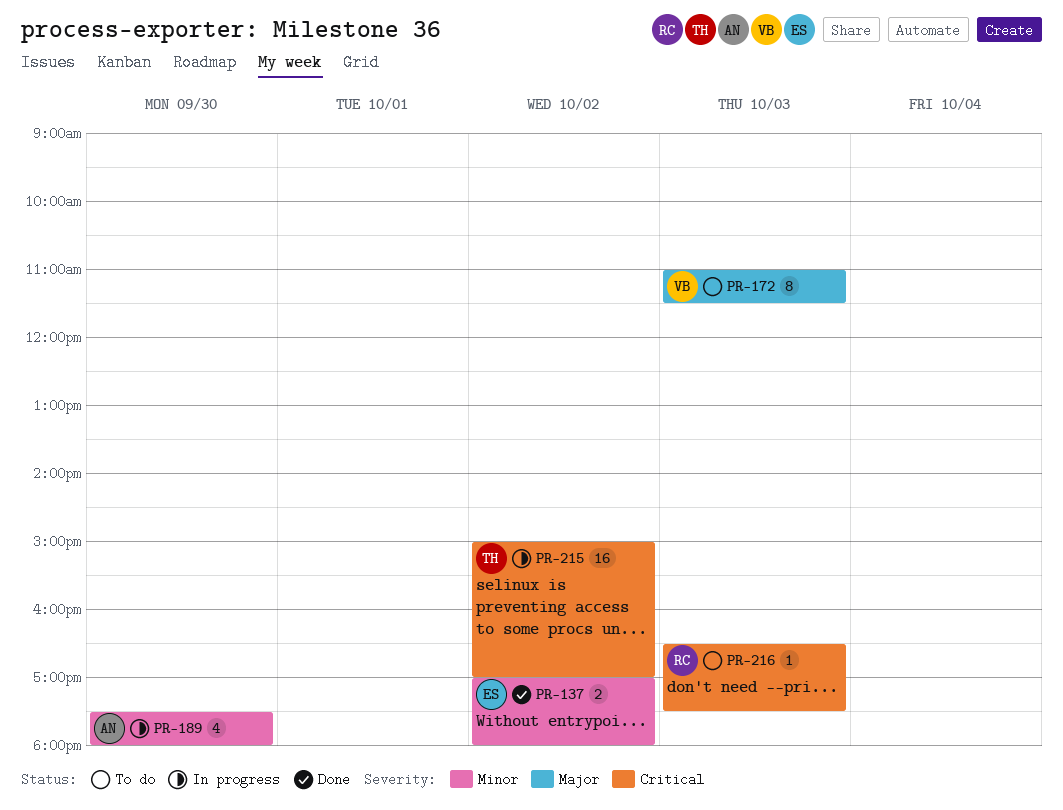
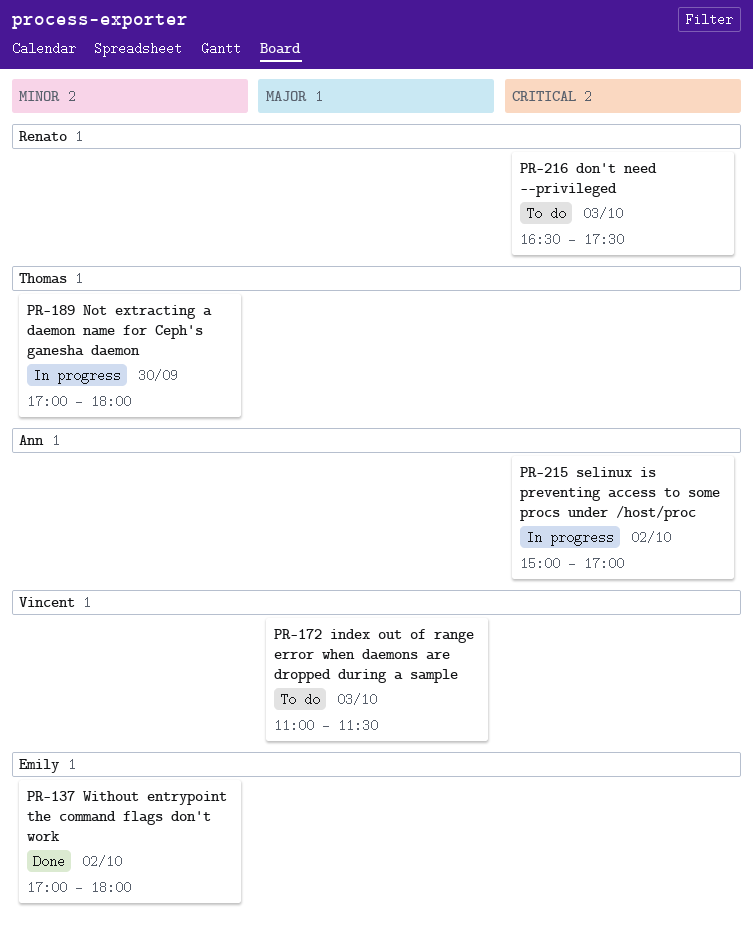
PR-189, owner: Ann -> Thomas
PR-189, begins: 17:30 -> 17:00
PR-215, owner: Thomas -> Ann

